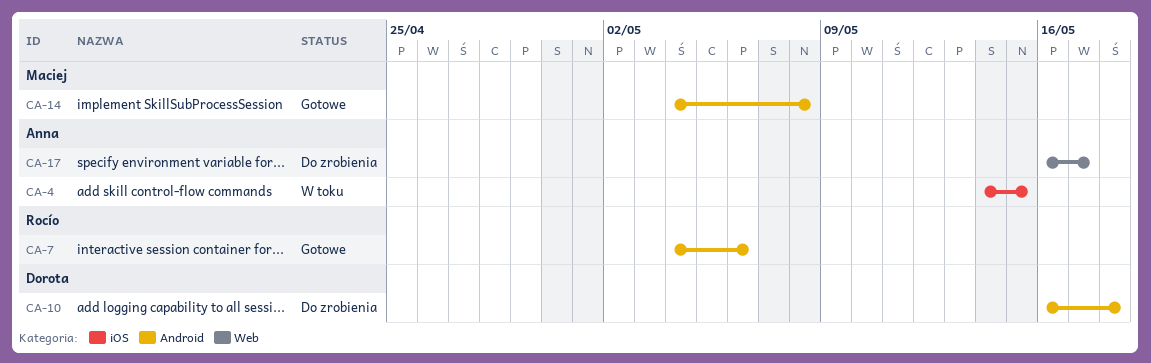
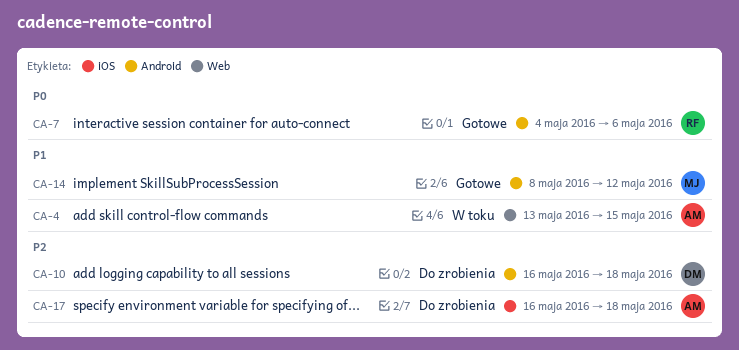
CA-4, label: iOS -> Web
CA-4, start: May 14 -> May 13
CA-14, start: May 4 -> May 8
CA-14, due: May 8 -> May 12
CA-17, label: Web -> iOS
CA-17, due: May 17 -> May 18

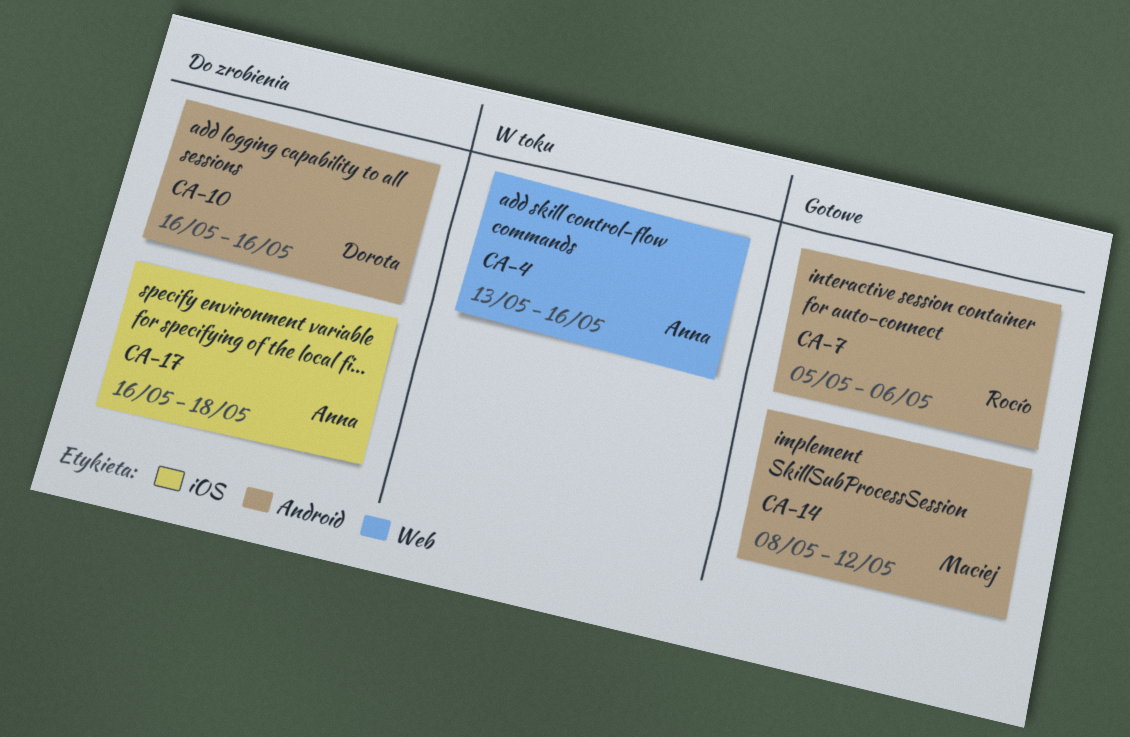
CA-4, due: May 15 -> May 16
CA-7, start: May 4 -> May 5
CA-10, due: May 18 -> May 16

